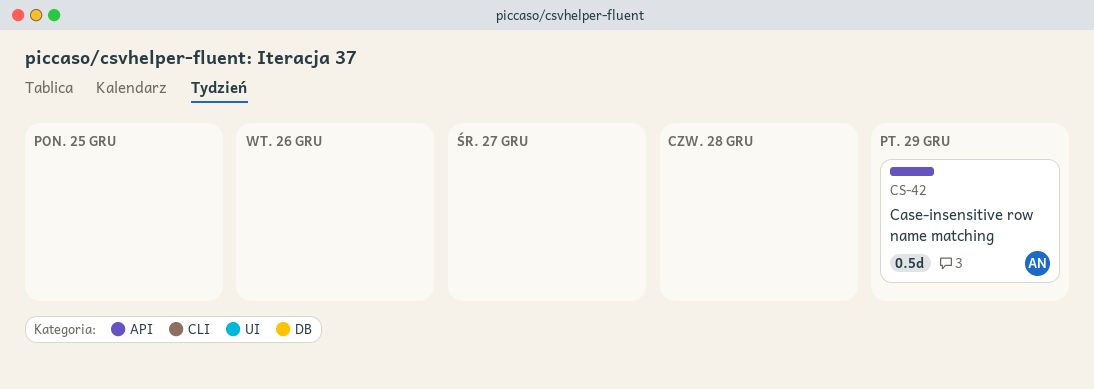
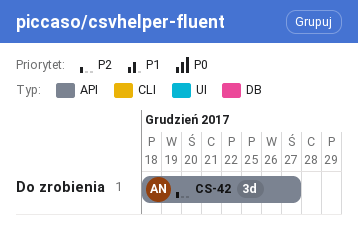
CS-42, estimate: 0.5d -> 3d
CS-42, due: Dec 29 -> Dec 27

